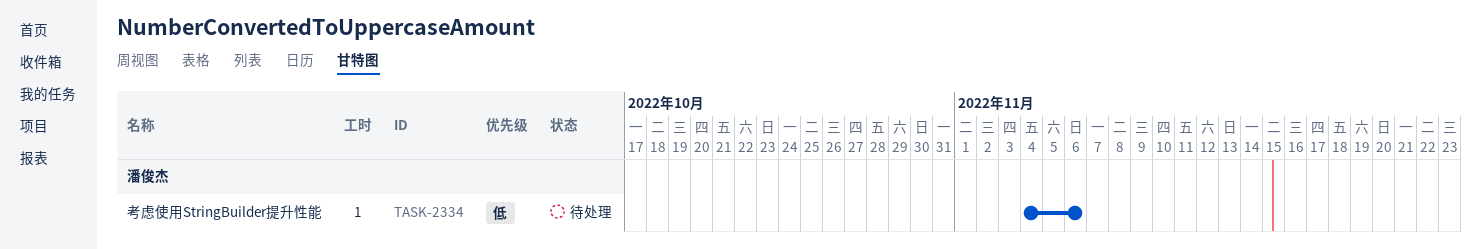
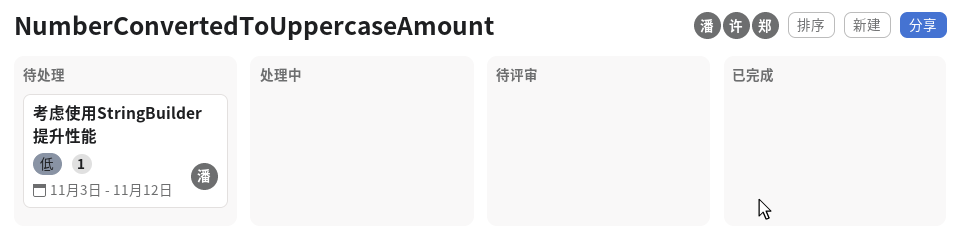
考虑使用StringBuilder提升性能, start: Nov 4 -> Nov 3
考虑使用StringBuilder提升性能, due: Nov 6 -> Nov 12

